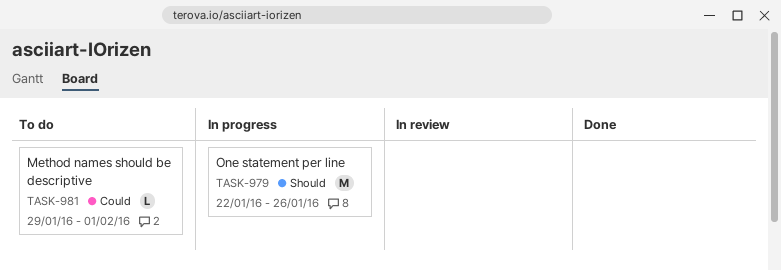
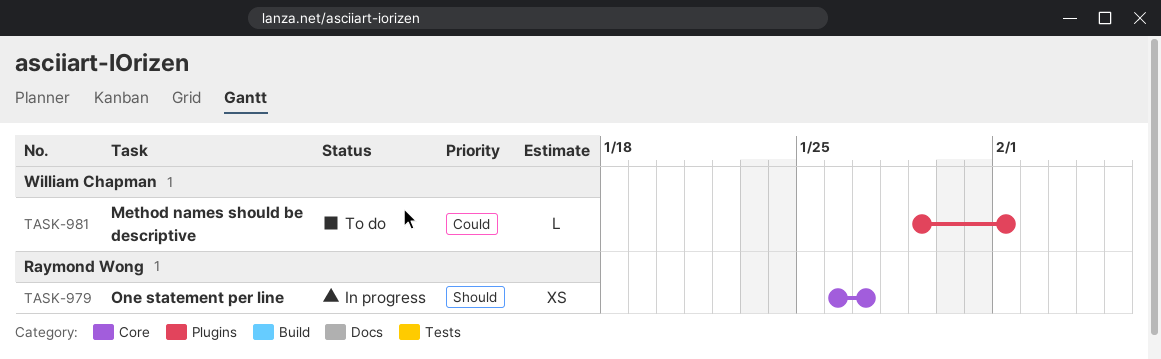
TASK-979, estimate: M -> XS
TASK-979, start: Jan 22 -> Jan 26
TASK-979, due: Jan 26 -> Jan 27

